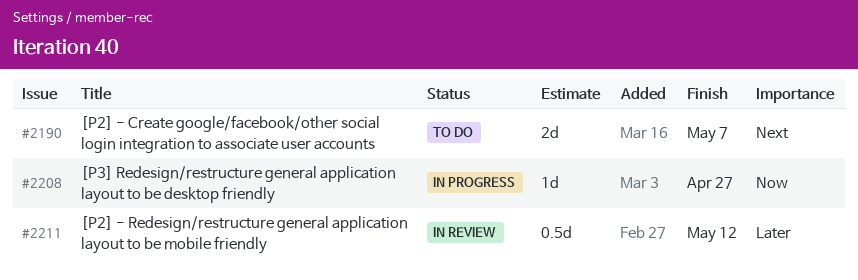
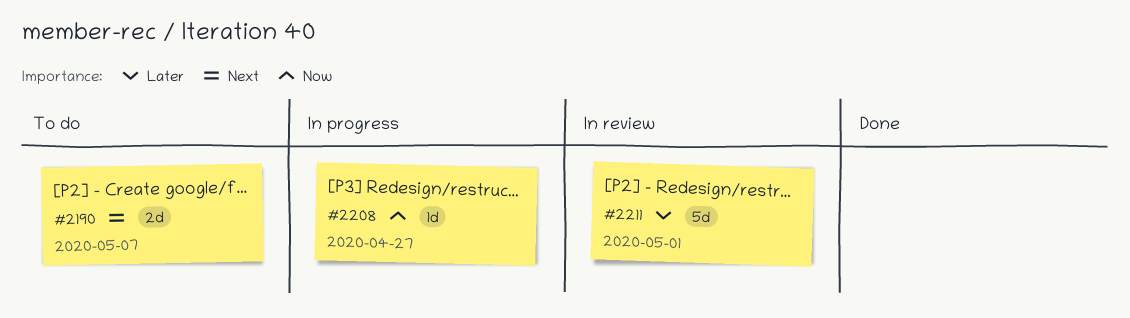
#2211, estimate: 0.5d -> 5d
#2211, due: May 12 -> May 1

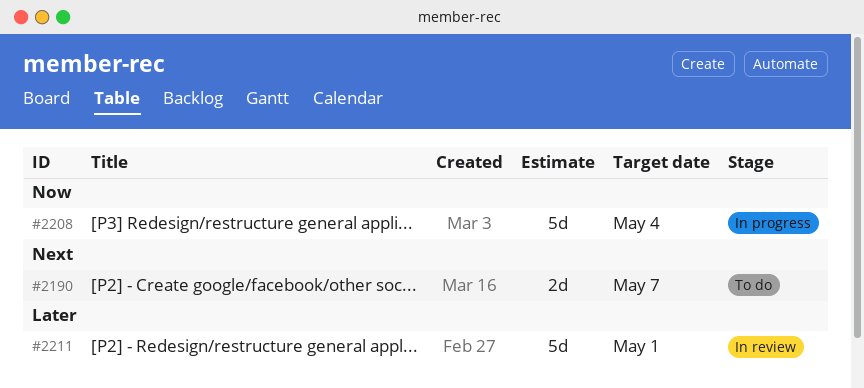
#2208, estimate: 1d -> 5d
#2208, due: Apr 27 -> May 4

